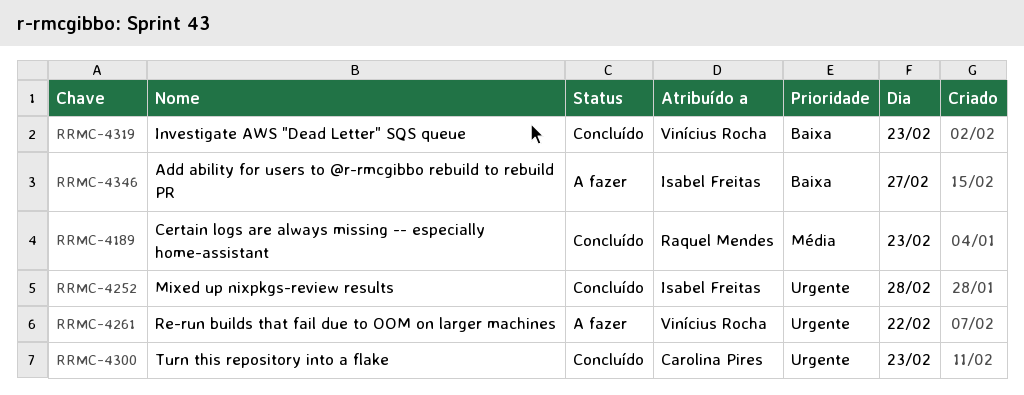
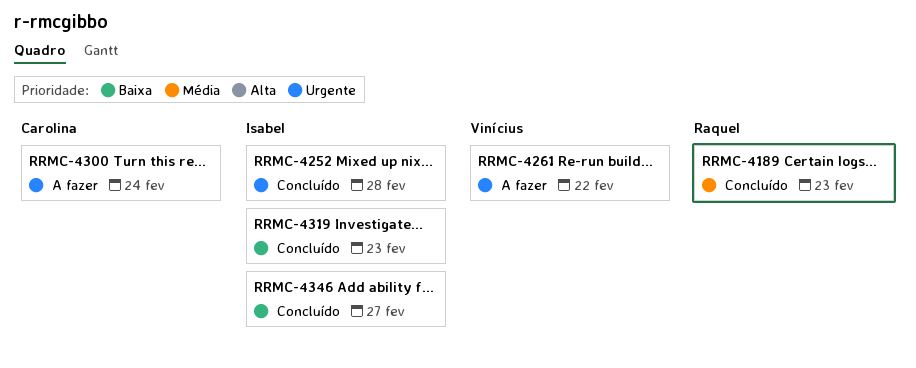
RRMC-4300, status: Concluído -> A fazer
RRMC-4300, day: Feb 23 -> Feb 24
RRMC-4319, owner: Vinícius Rocha -> Isabel Freitas
RRMC-4346, status: A fazer -> Concluído

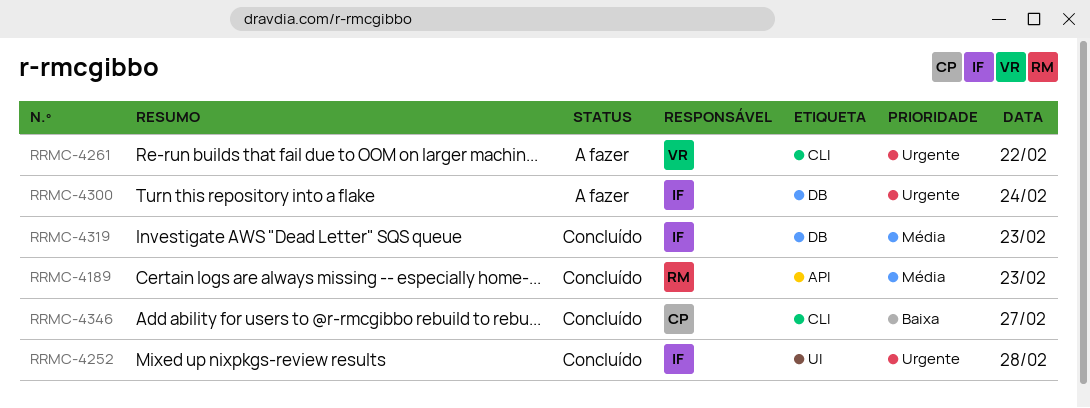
RRMC-4300, owner: Carolina -> Isabel
RRMC-4319, priority: Baixa -> Média
RRMC-4346, owner: Isabel -> Carolina

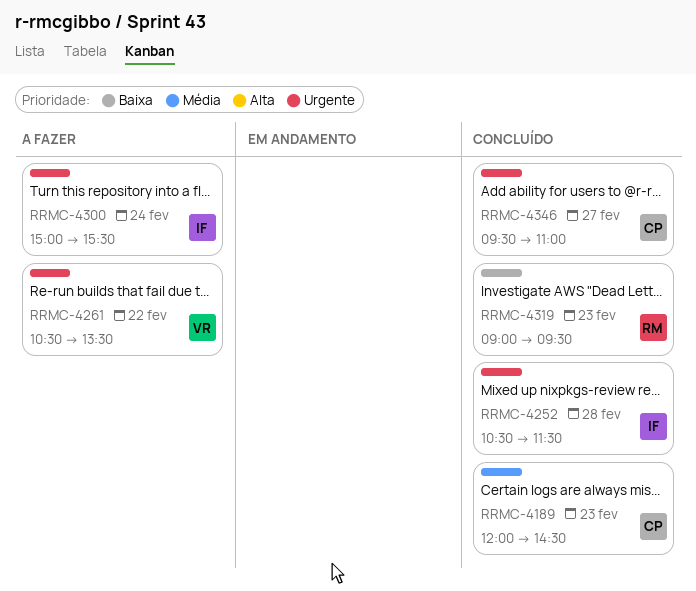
RRMC-4189, owner: RM -> CP
RRMC-4319, owner: IF -> RM
RRMC-4319, priority: Média -> Baixa
RRMC-4346, priority: Baixa -> Urgente

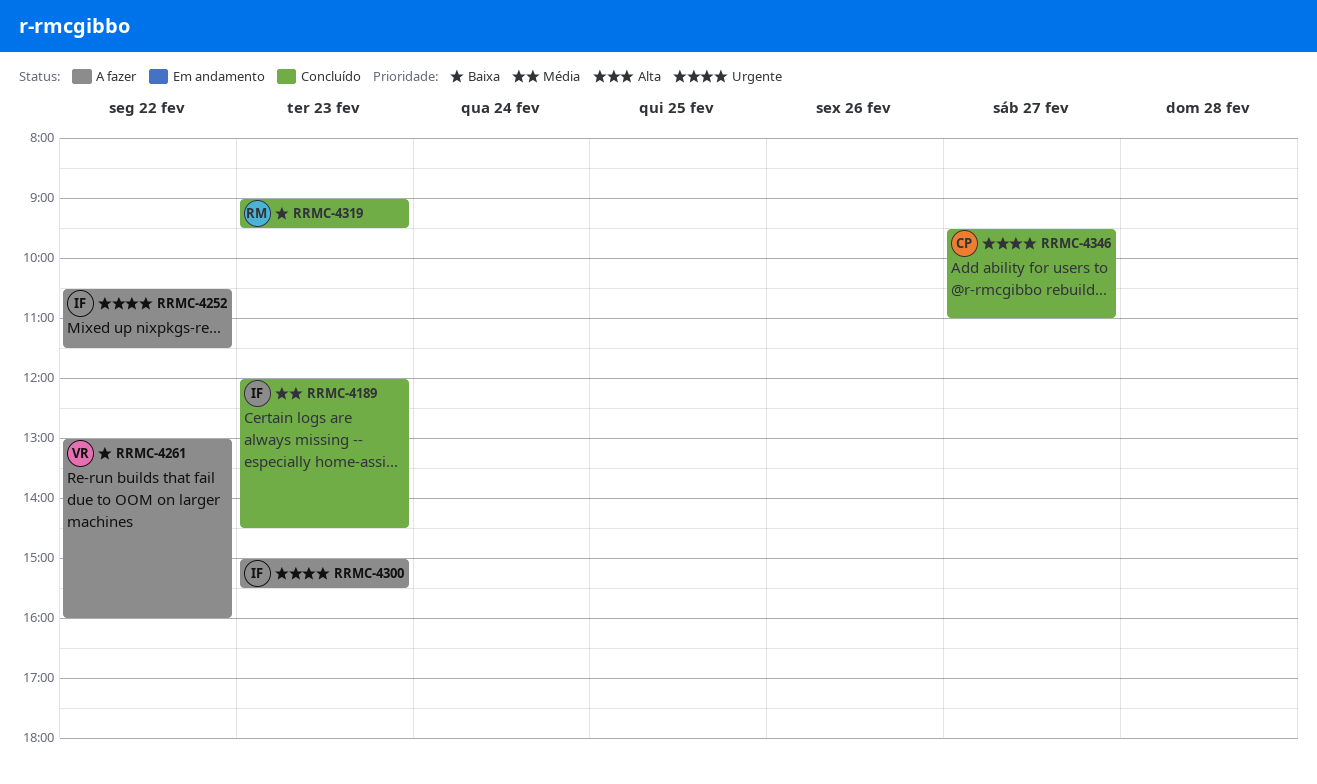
RRMC-4189, owner: CP -> IF
RRMC-4252, status: Concluído -> A fazer
RRMC-4252, day: Feb 28 -> Feb 22
RRMC-4261, priority: Urgente -> Baixa
RRMC-4261, begins: 10:30 -> 13:00
RRMC-4261, ends: 13:30 -> 16:00
RRMC-4300, day: Feb 24 -> Feb 23

